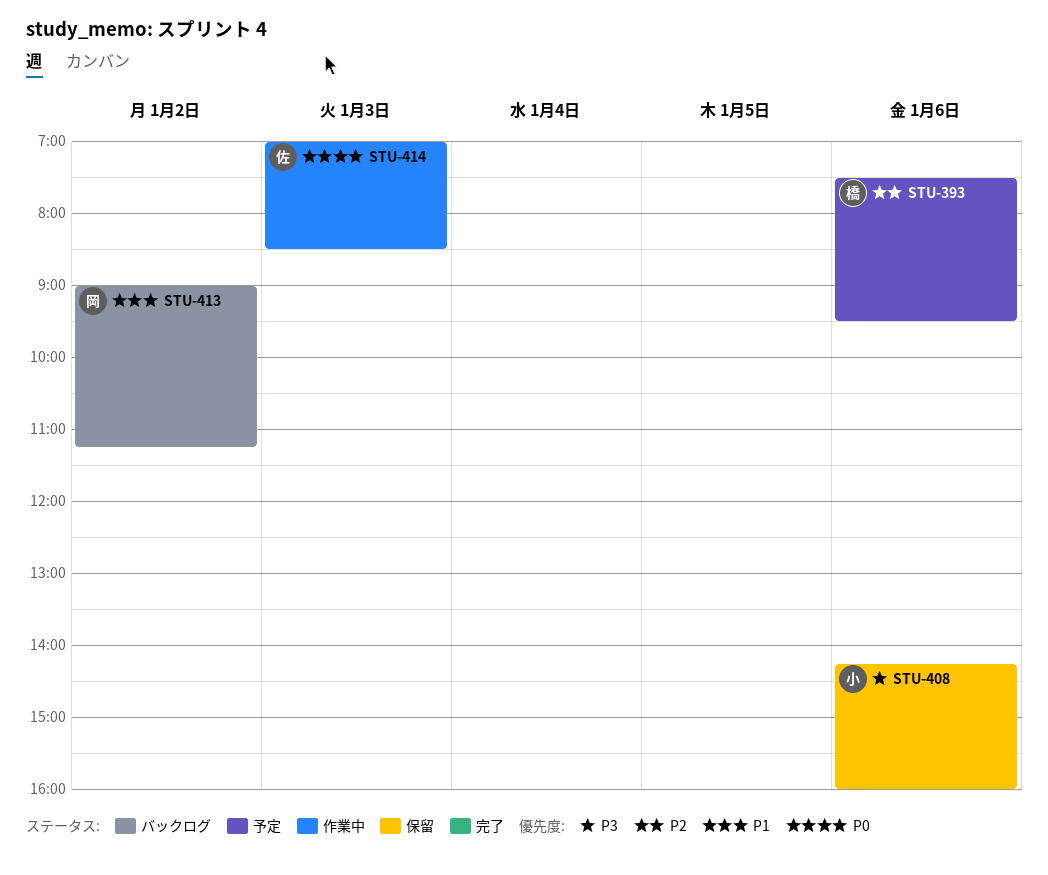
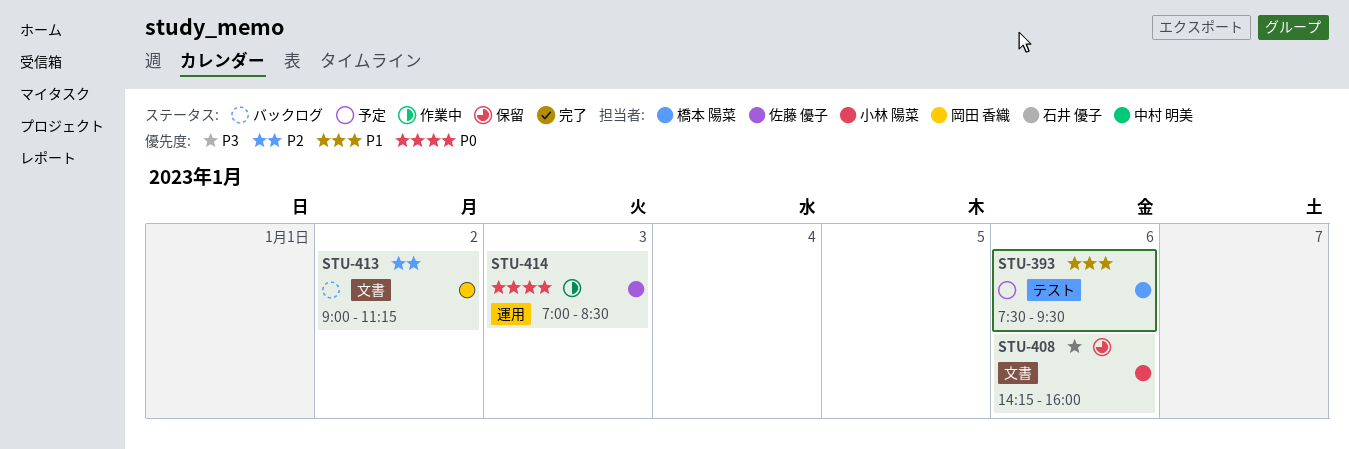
STU-393, priority: P2 -> P1
STU-413, priority: P1 -> P2

